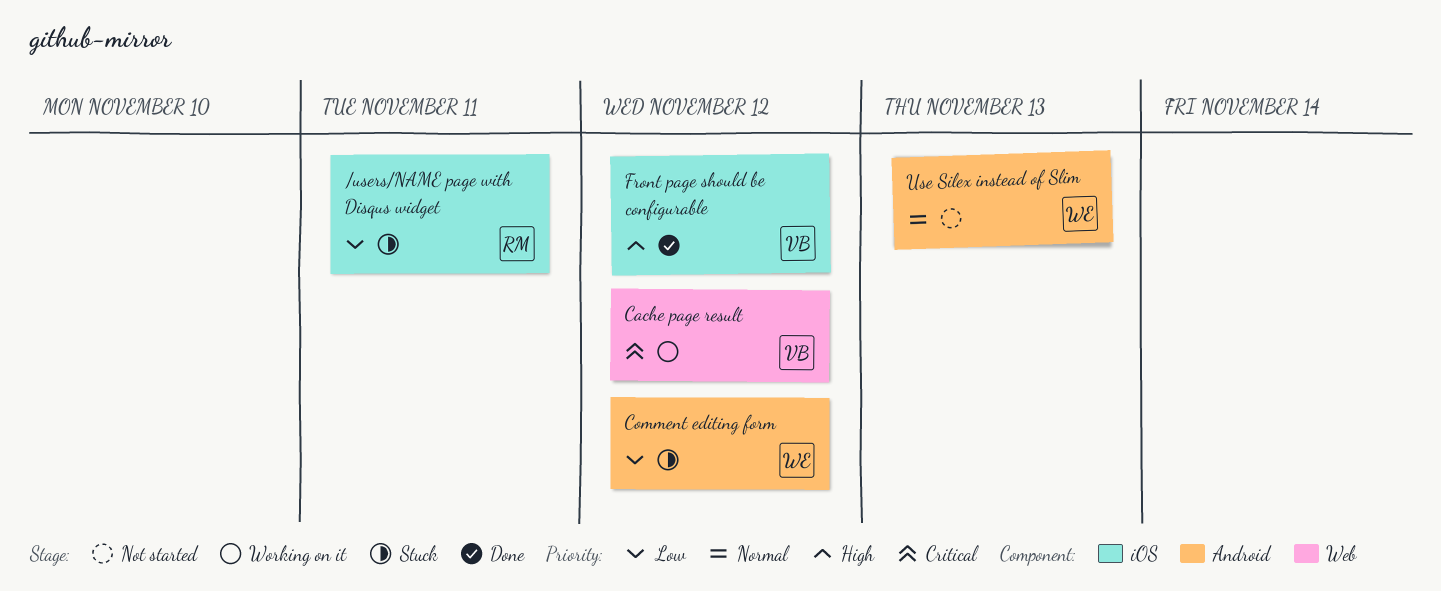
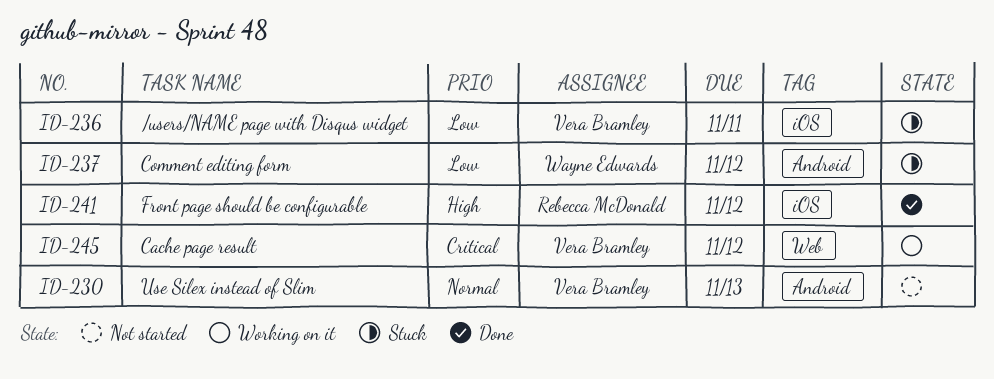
/users/NAME page with Disqus widget, owner: Rebecca McDonald -> Vera Bramley
Front page should be configurable, owner: Vera Bramley -> Rebecca McDonald
Use Silex instead of Slim, owner: Wayne Edwards -> Vera Bramley

